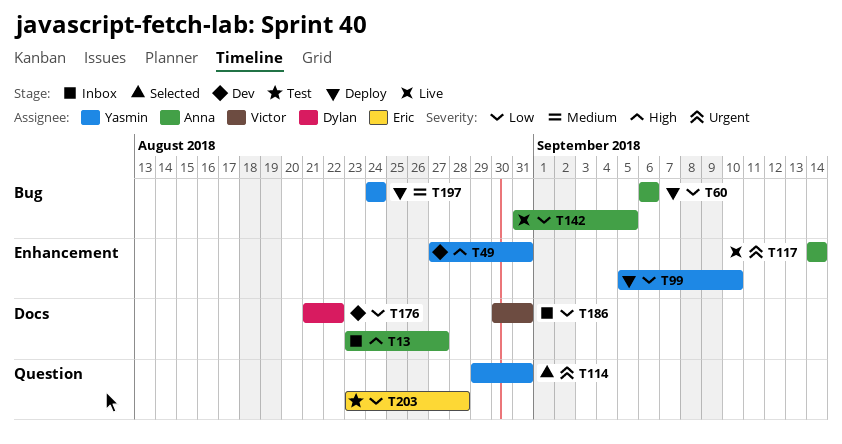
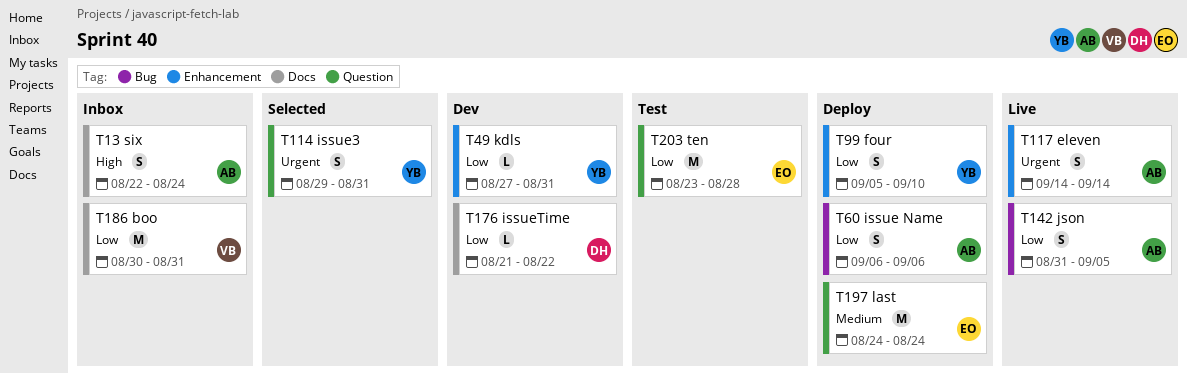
T13, start: Aug 23 -> Aug 22
T13, due: Aug 27 -> Aug 24
T49, priority: High -> Low
T197, owner: Yasmin -> Eric
T197, label: Bug -> Question

